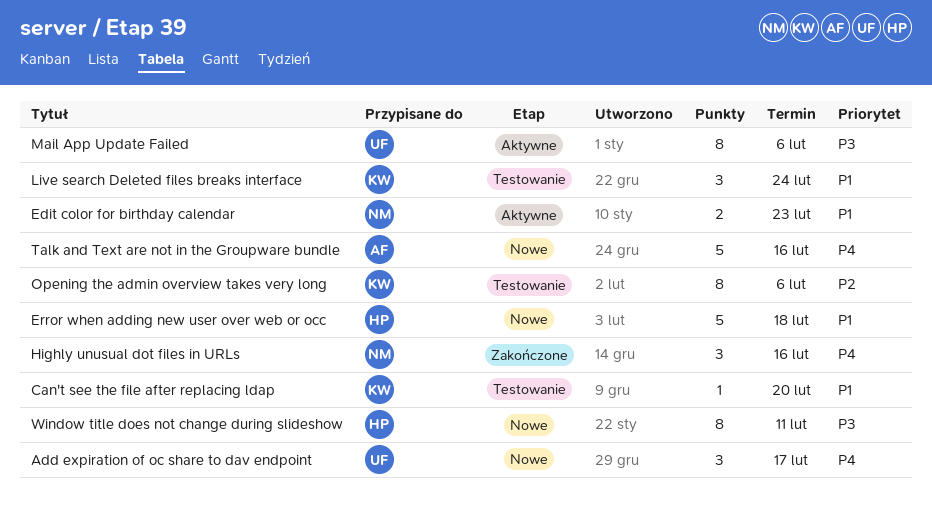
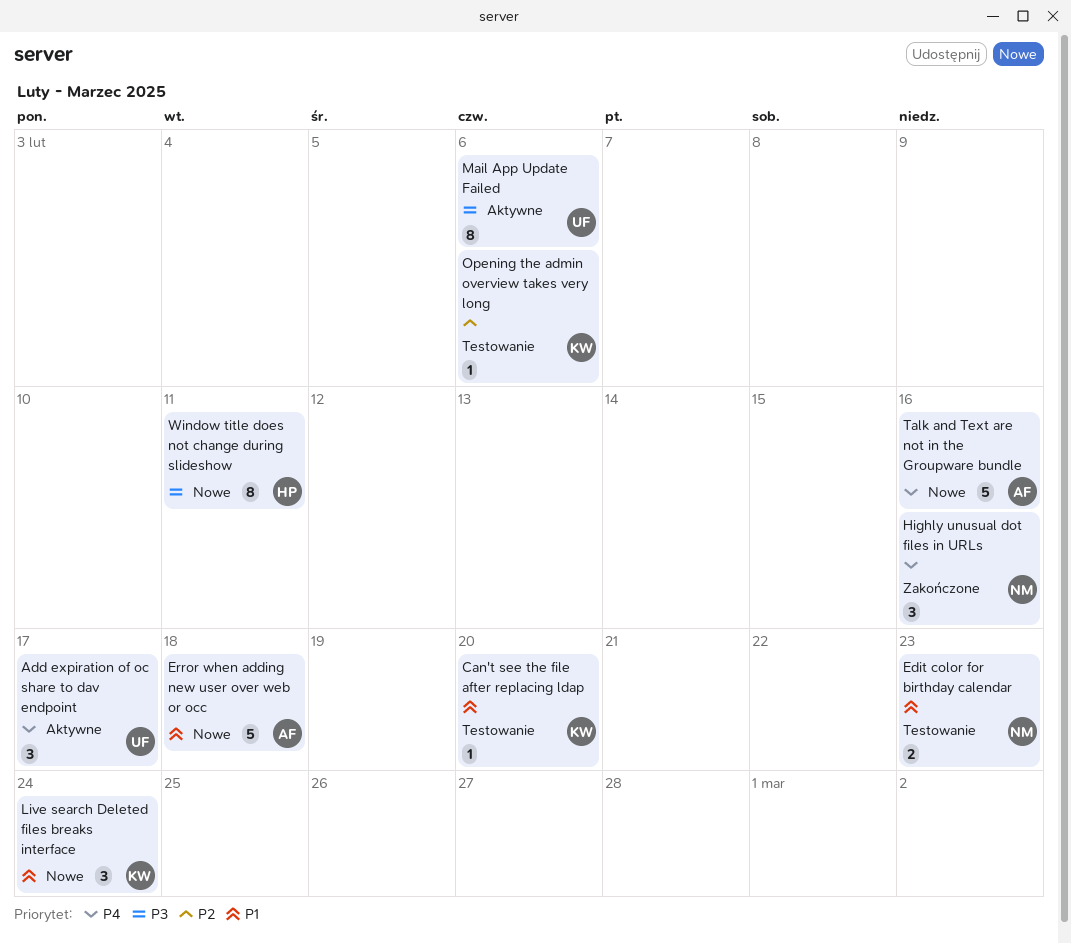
Add expiration of oc share to dav endpoint, status: Nowe -> Aktywne
Edit color for birthday calendar, status: Aktywne -> Testowanie
Error when adding new user over web or occ, owner: HP -> AF
Live search Deleted files breaks interface, status: Testowanie -> Nowe
Opening the admin overview takes very long, estimate: 8 -> 1

